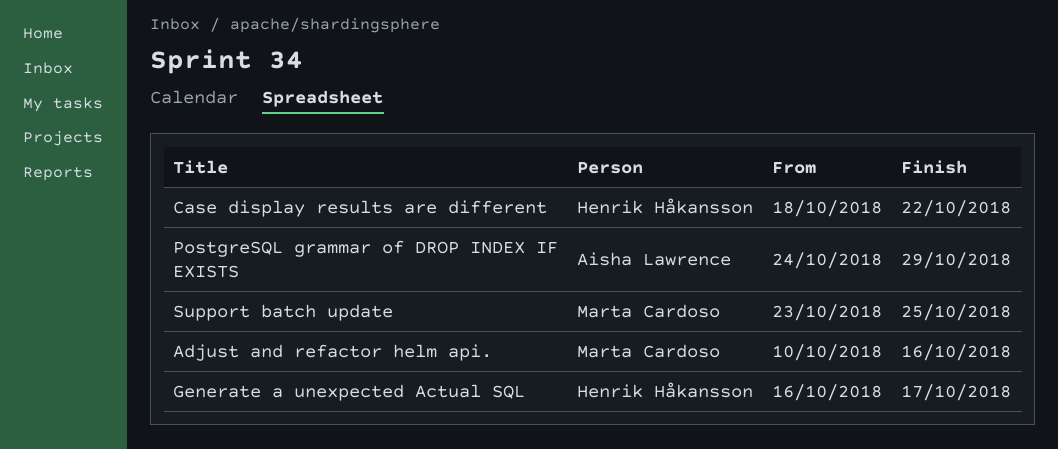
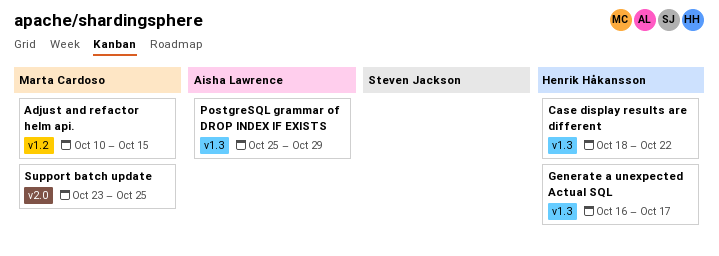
Adjust and refactor helm api., due: Oct 16 -> Oct 15
PostgreSQL grammar of DROP INDEX IF EXISTS, start: Oct 24 -> Oct 25

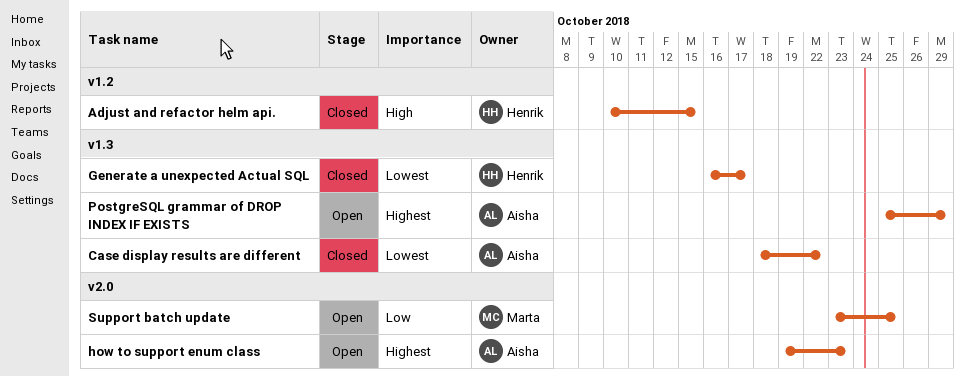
Adjust and refactor helm api., owner: Marta Cardoso -> Henrik Håkansson
Case display results are different, owner: Henrik Håkansson -> Aisha Lawrence
how to support enum class: none -> present

